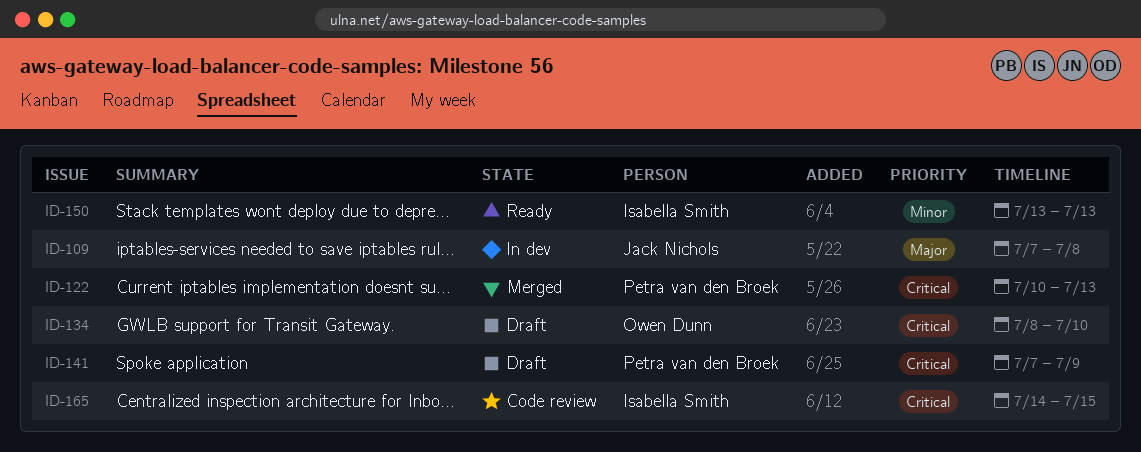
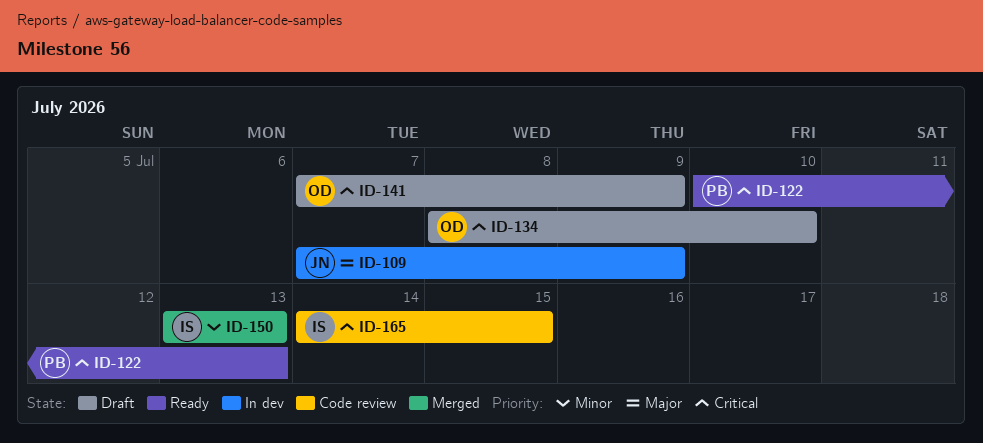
ID-109, due: Jul 8 -> Jul 9
ID-122, status: Merged -> Ready
ID-141, owner: Petra van den Broek -> Owen Dunn
ID-150, status: Ready -> Merged

